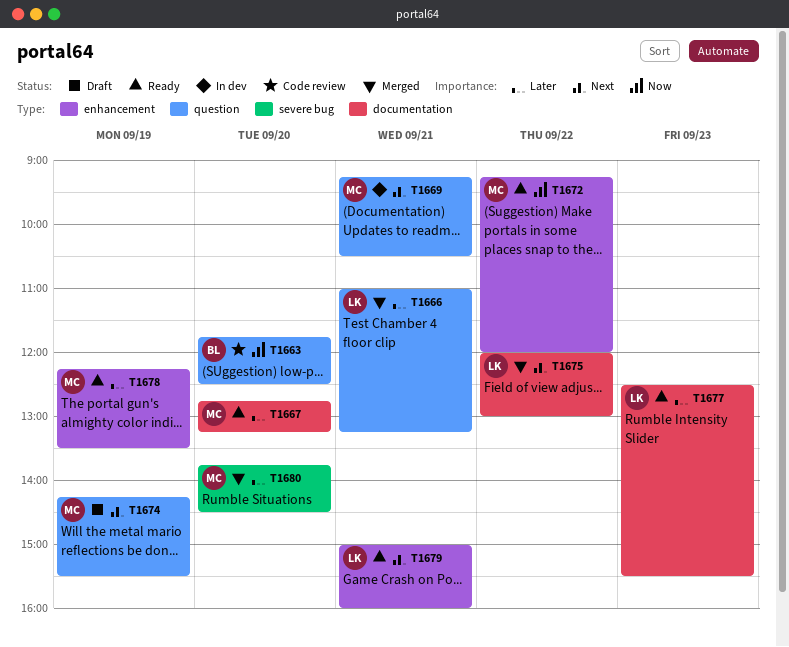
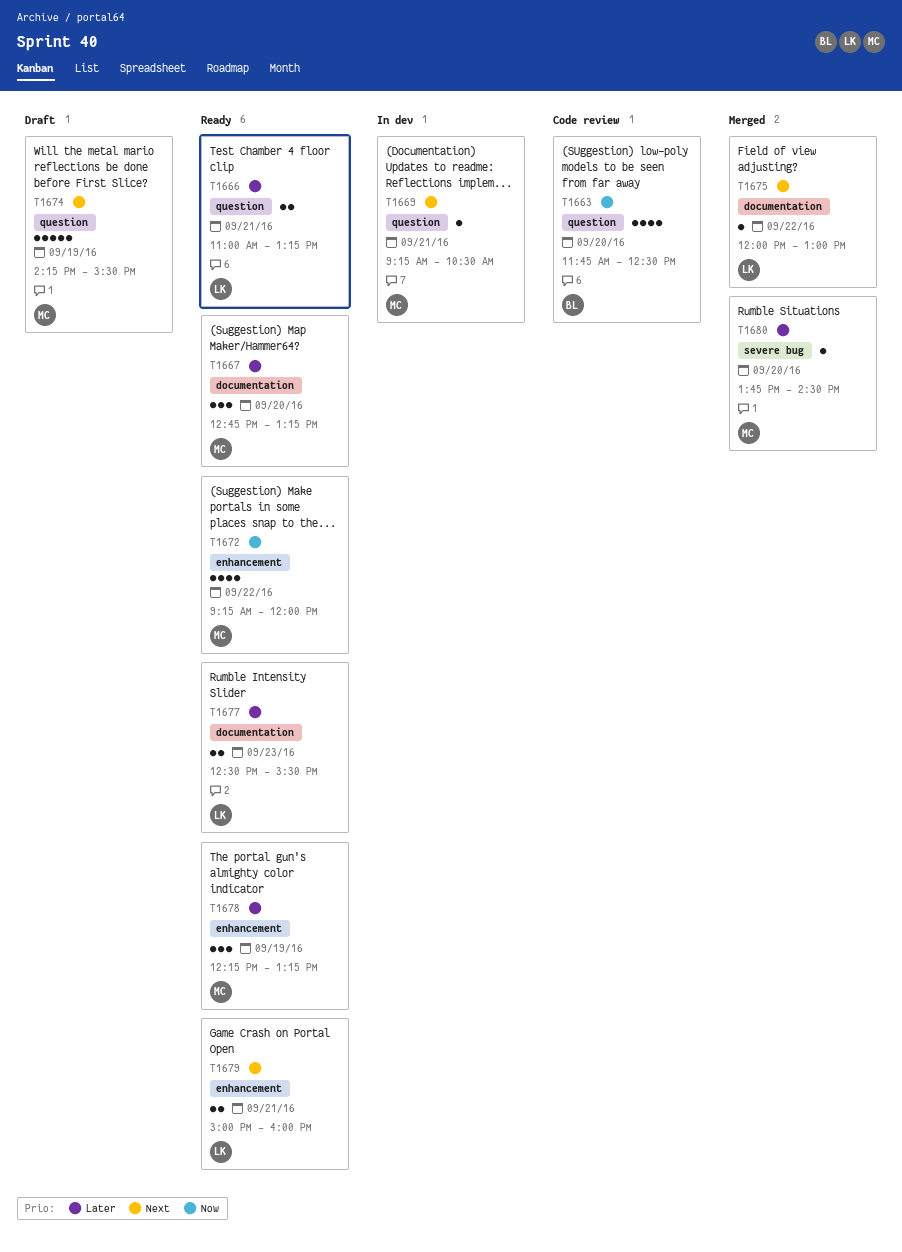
T1666, status: Merged -> Ready
T1678, ends: 13:30 -> 13:15

